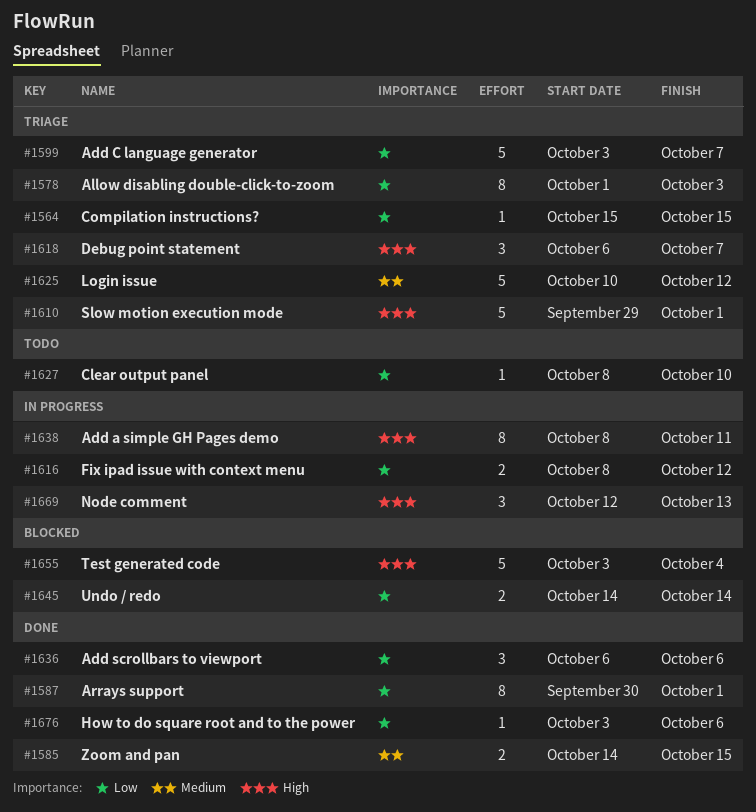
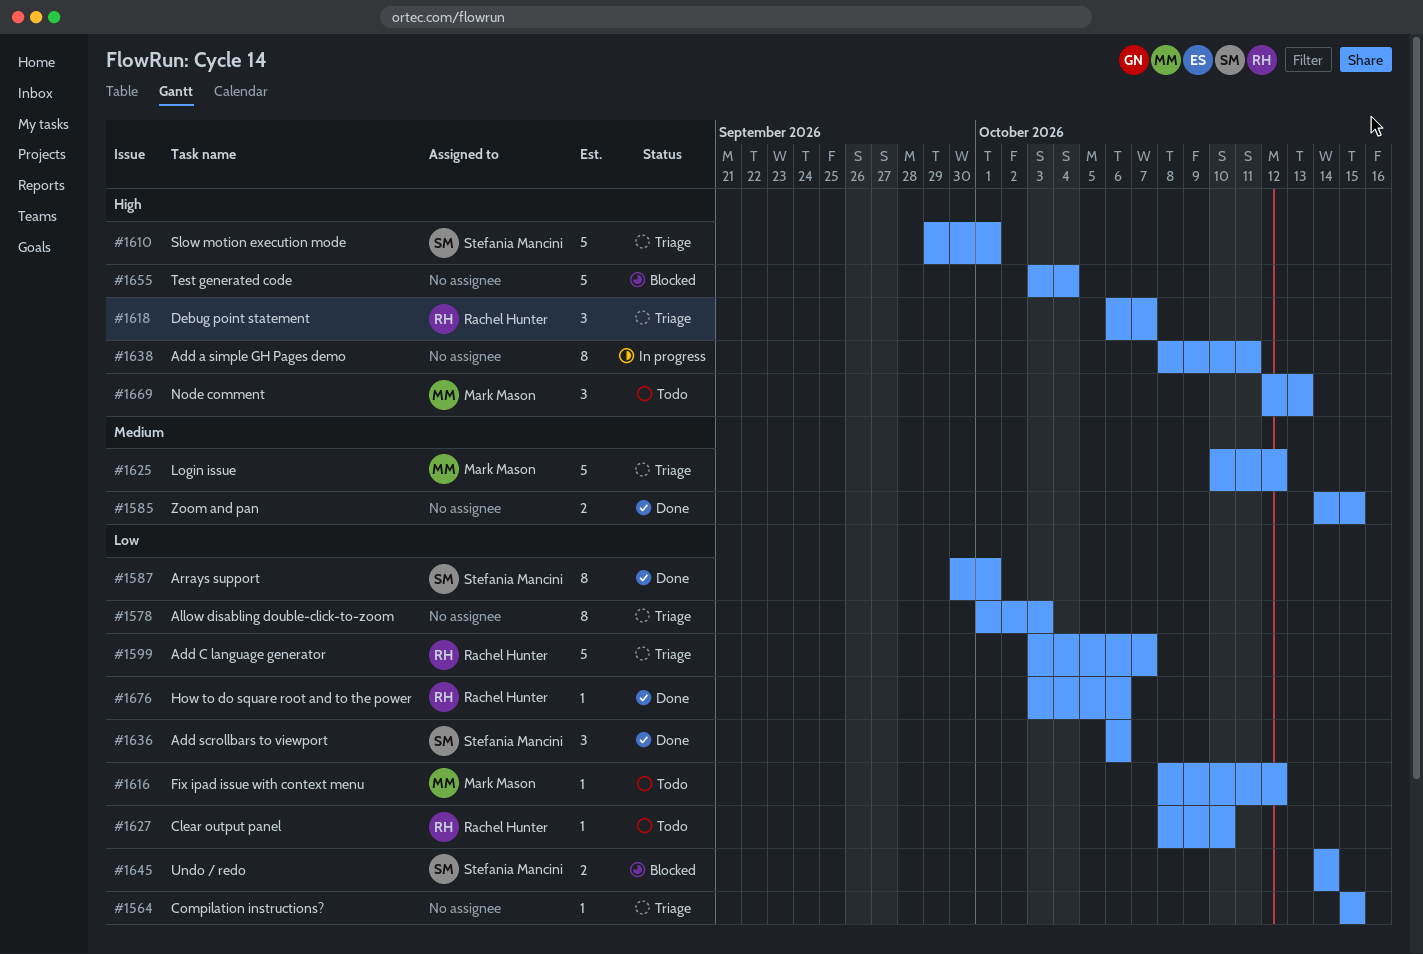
#1616, status: In progress -> Todo
#1616, estimate: 2 -> 1
#1669, status: In progress -> Todo

